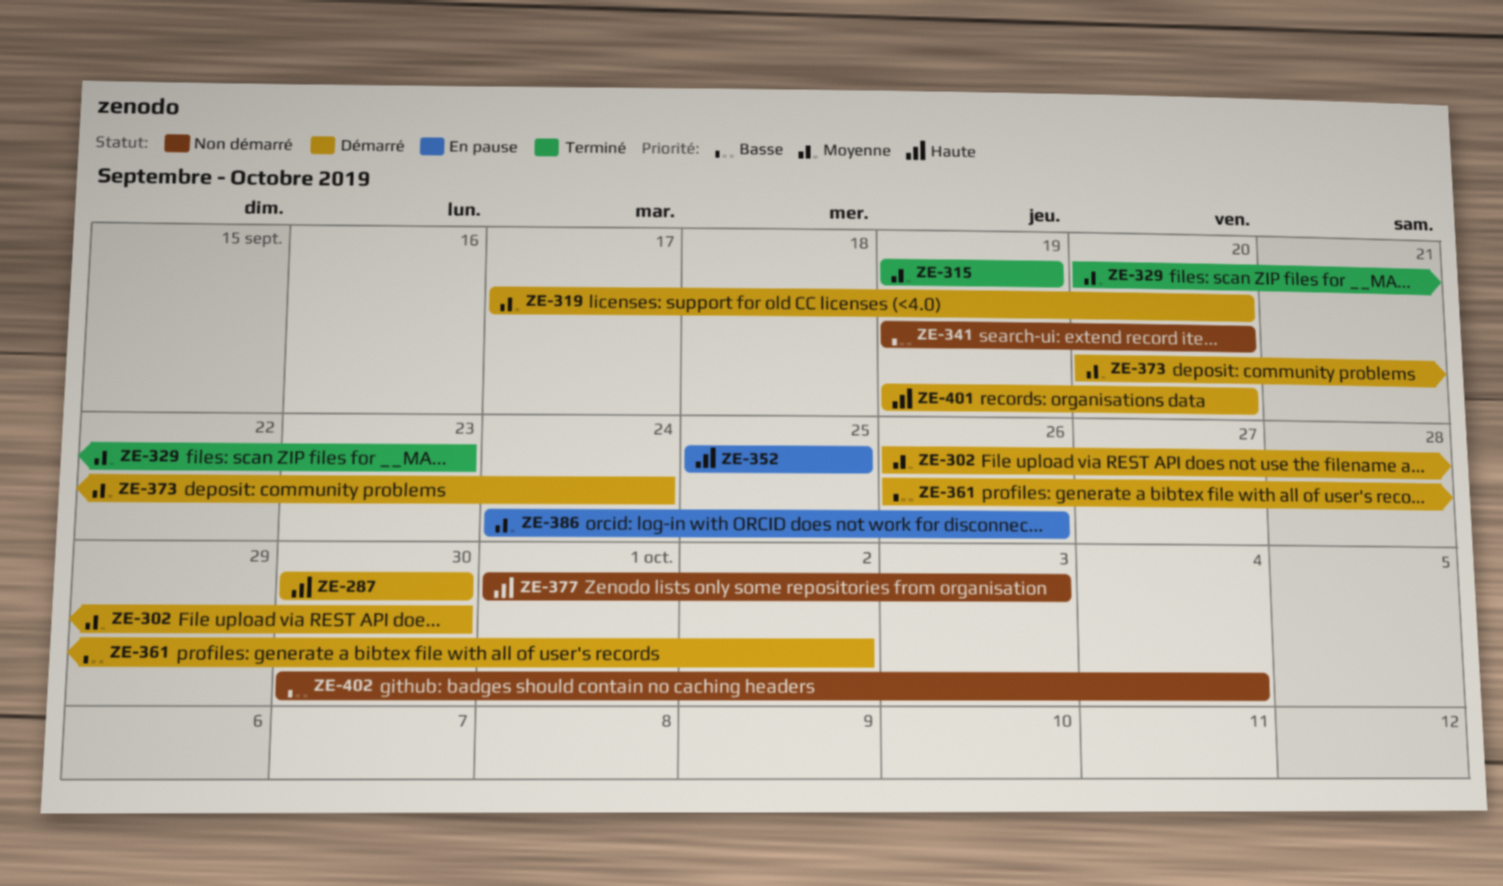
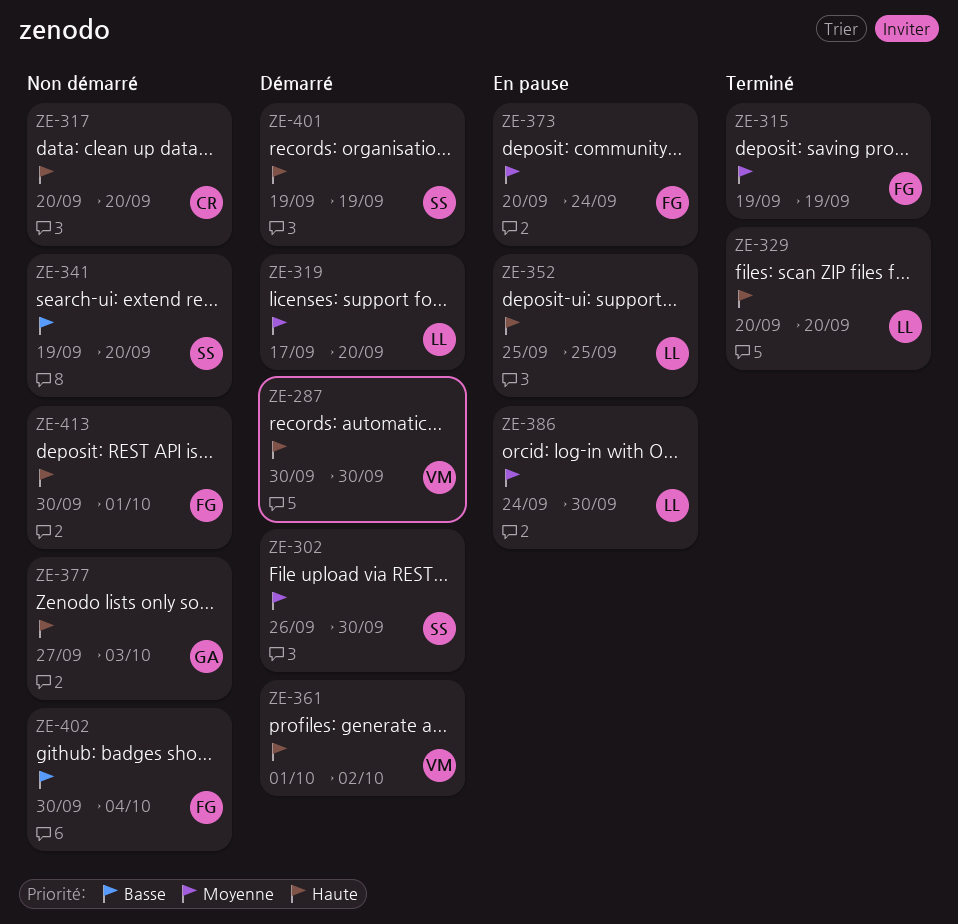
ZE-317: none -> present
ZE-329, priority: Moyenne -> Haute
ZE-329, due: Sep 23 -> Sep 20
ZE-361, priority: Basse -> Haute
ZE-361, start: Sep 26 -> Oct 1
ZE-373, status: Démarré -> En pause
ZE-377, start: Oct 1 -> Sep 27
ZE-386, due: Sep 26 -> Sep 30
ZE-401, due: Sep 20 -> Sep 19
ZE-413: none -> present

